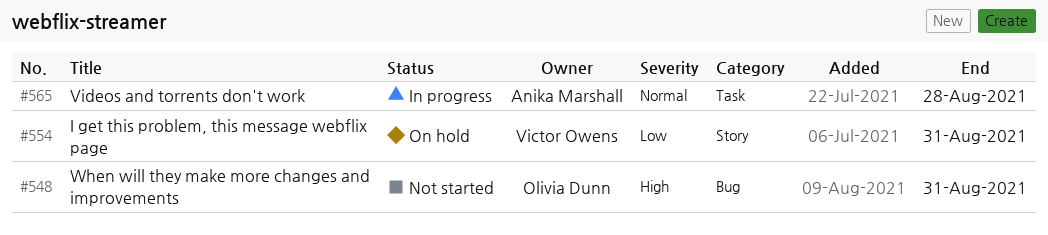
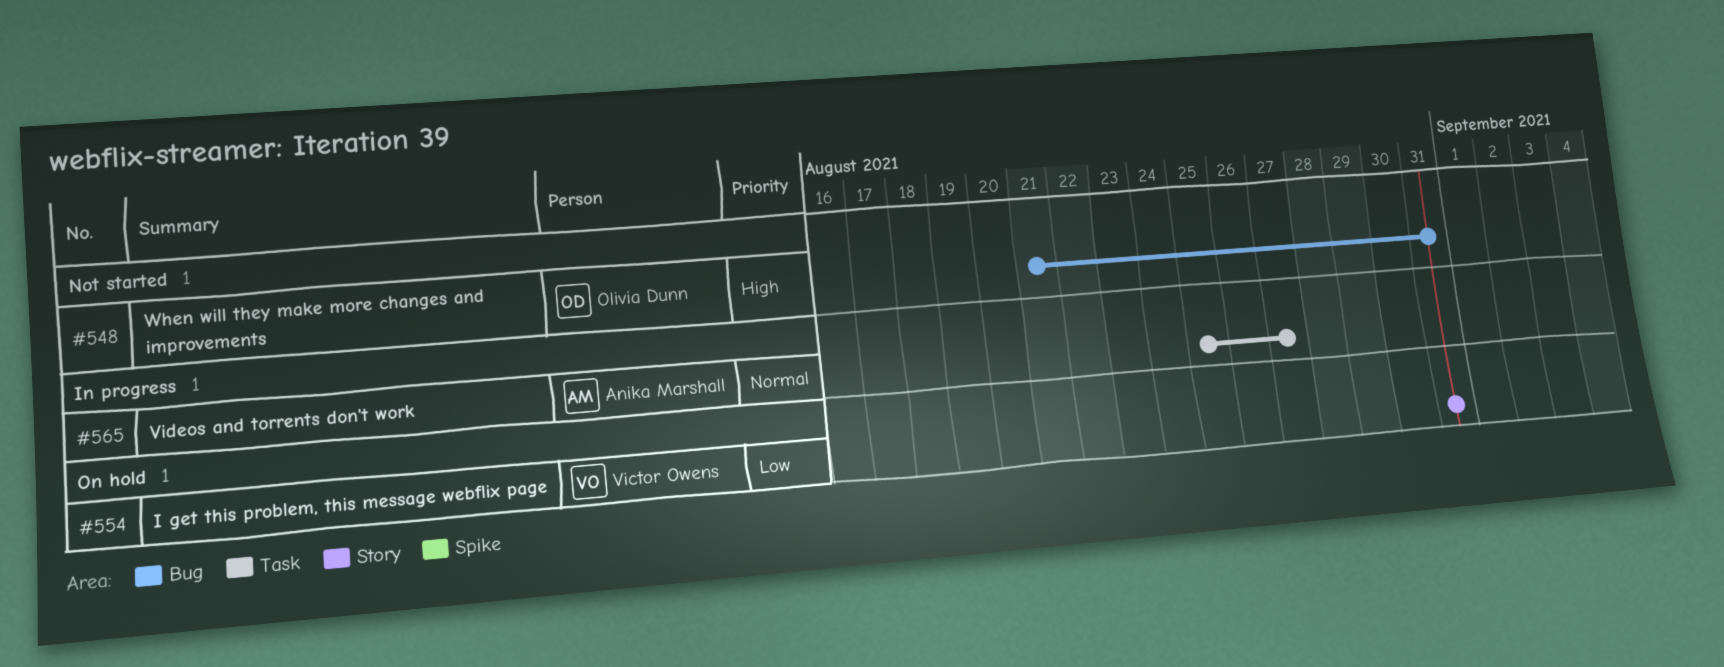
#565, due: Aug 28 -> Aug 27

